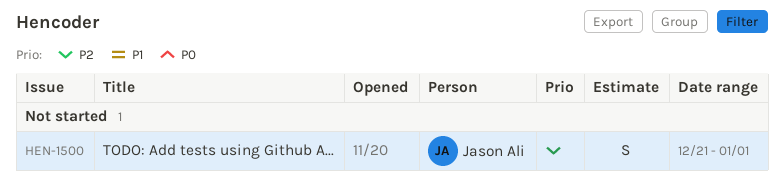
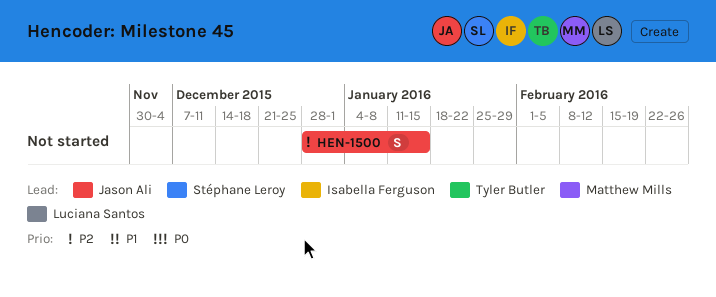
HEN-1500, start: Dec 21 -> Dec 28
HEN-1500, due: Jan 1 -> Jan 15

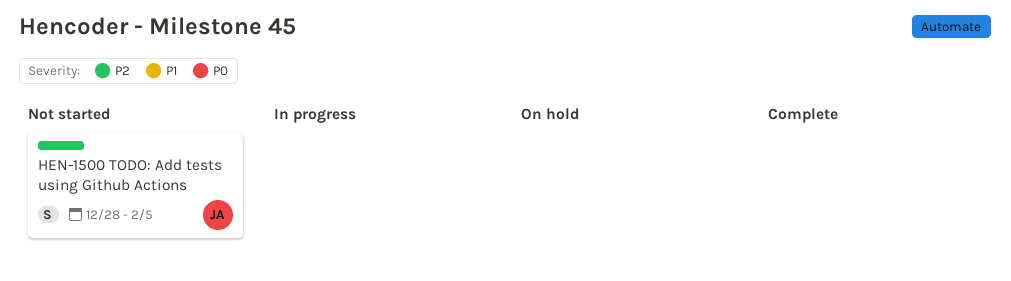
HEN-1500, due: Jan 15 -> Feb 5

